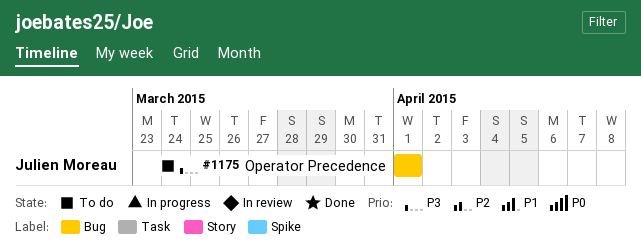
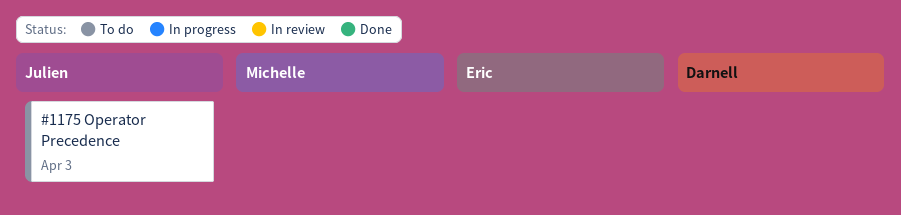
#1175, due: Apr 1 -> Apr 3

